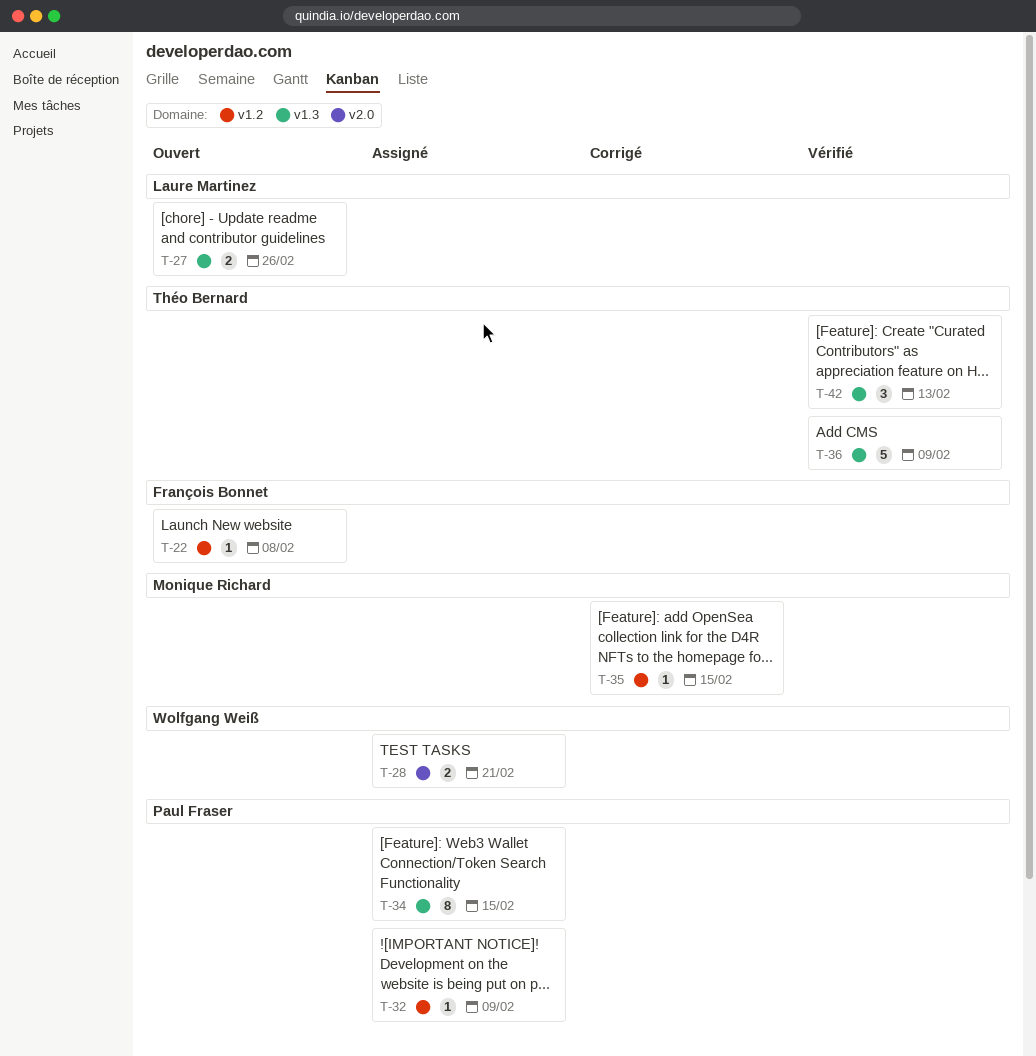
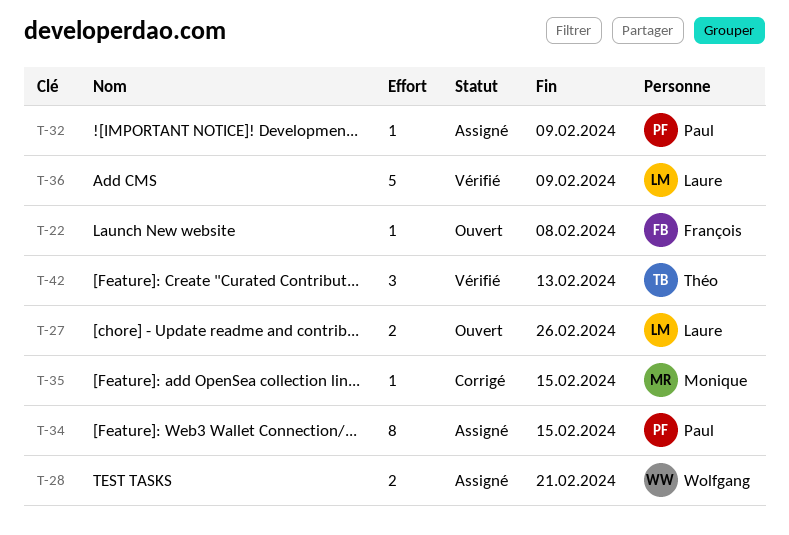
T-36, owner: Théo Bernard -> Laure Martinez

